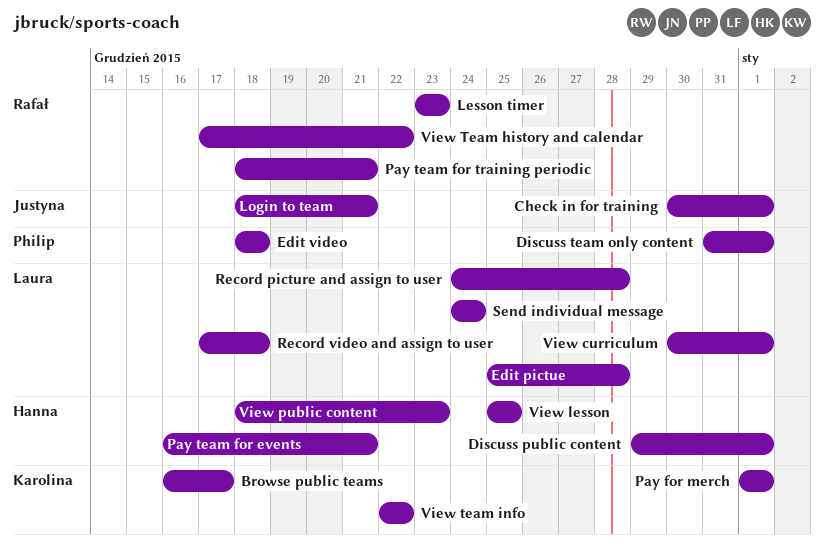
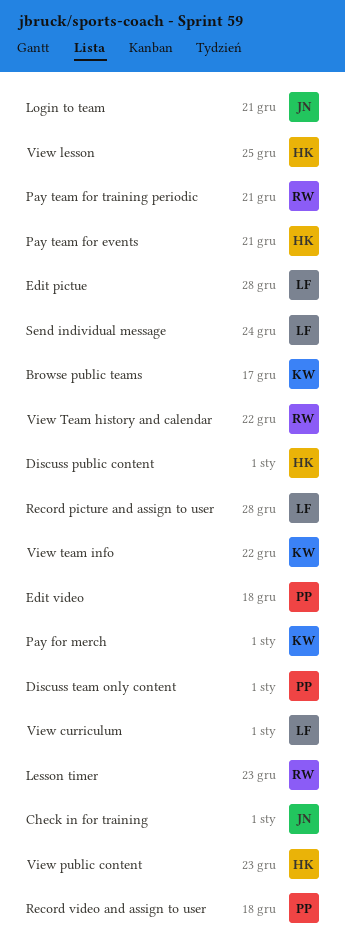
Record video and assign to user, owner: Laura -> Philip

